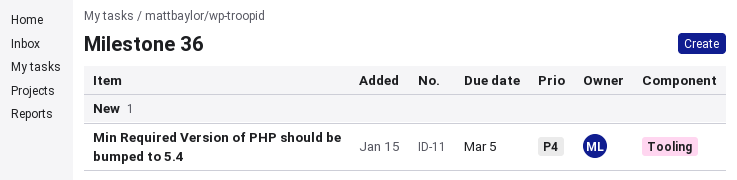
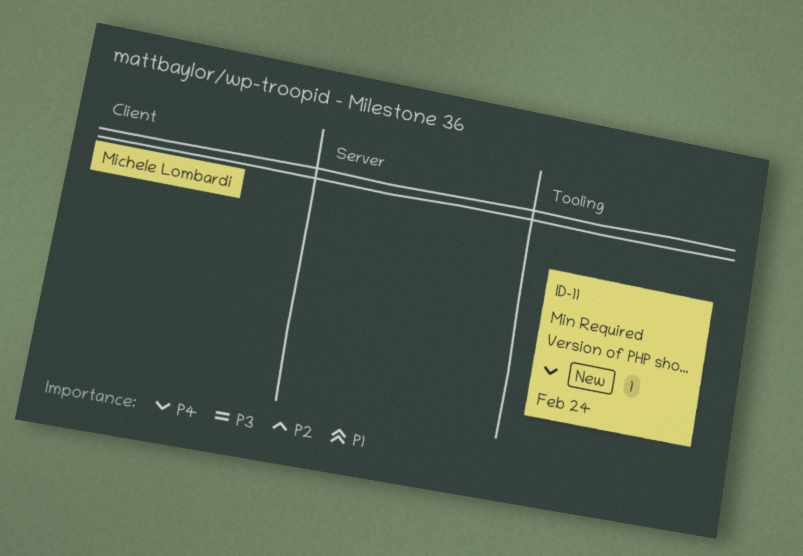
ID-11, due: Mar 5 -> Feb 24

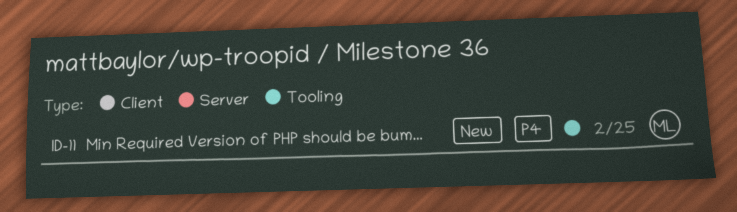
ID-11, due: Feb 24 -> Feb 25

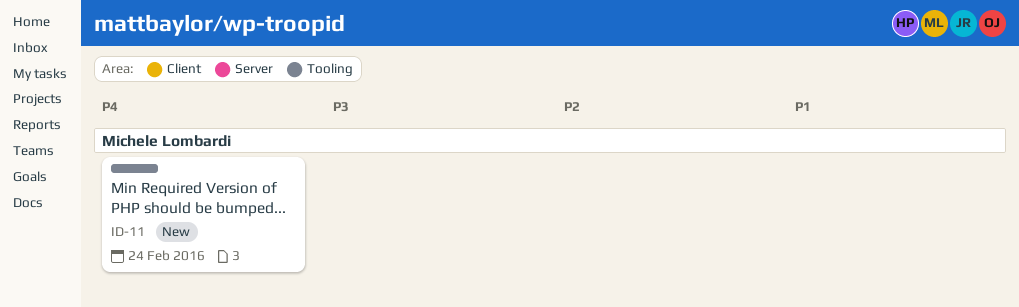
ID-11, due: Feb 25 -> Feb 24

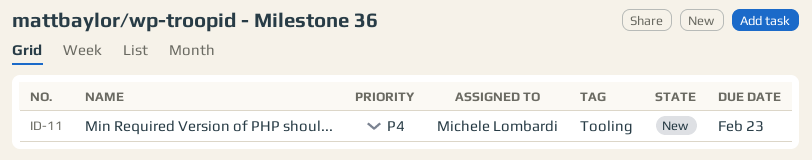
ID-11, due: Feb 24 -> Feb 23

